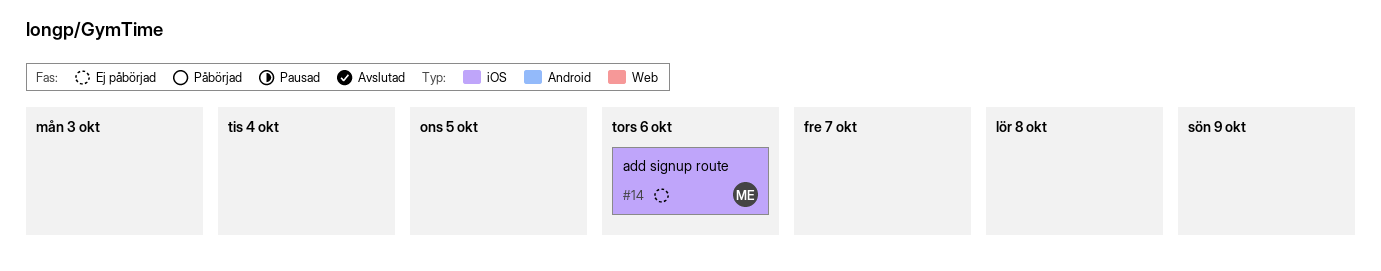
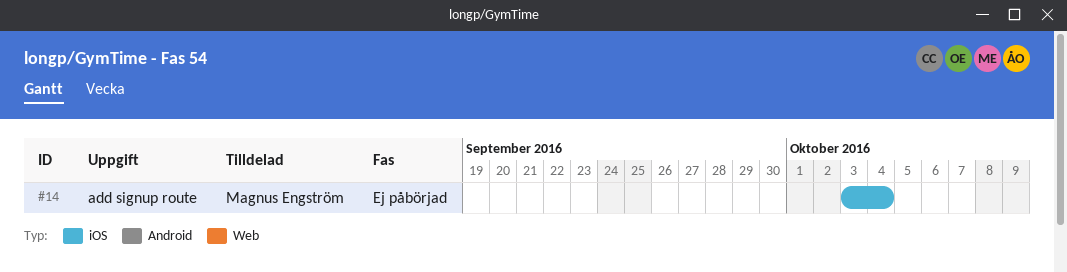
#14, due: Oct 6 -> Oct 4

